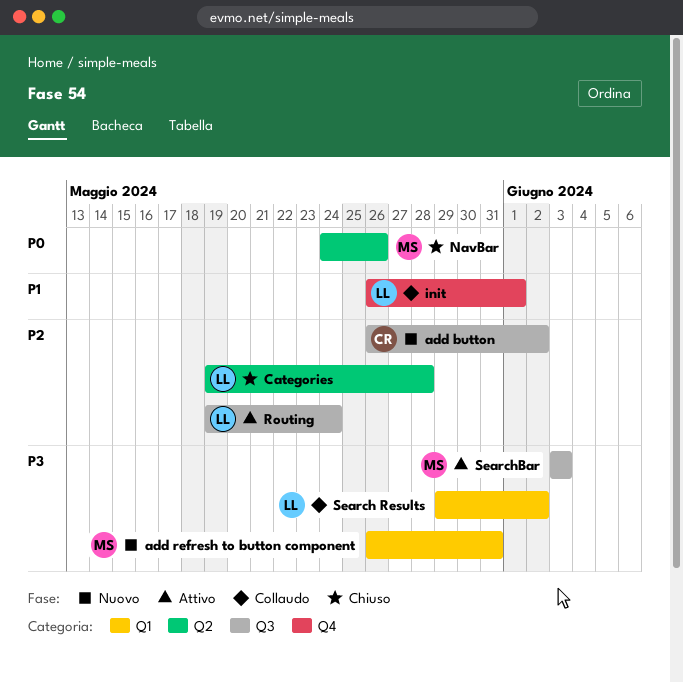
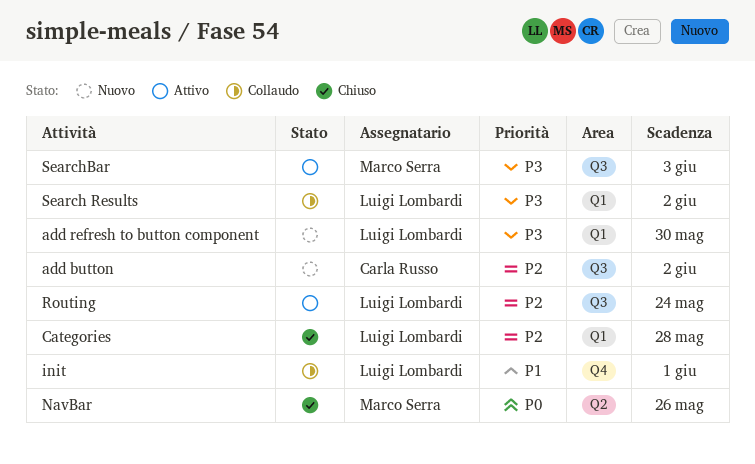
add refresh to button component, owner: Marco Serra -> Luigi Lombardi
add refresh to button component, due: May 31 -> May 30
Categories, label: Q2 -> Q1

